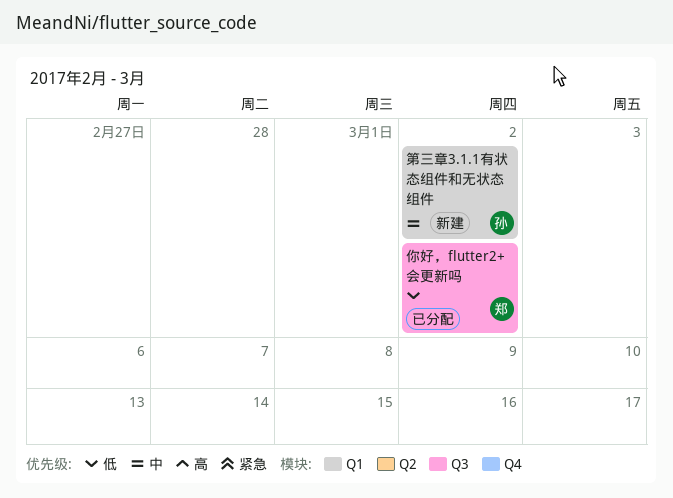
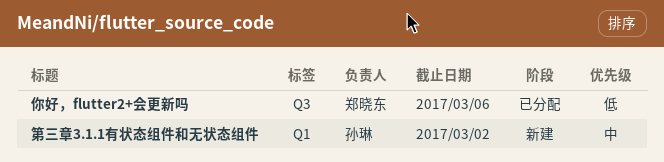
你好，flutter2+会更新吗, due: Mar 2 -> Mar 6

